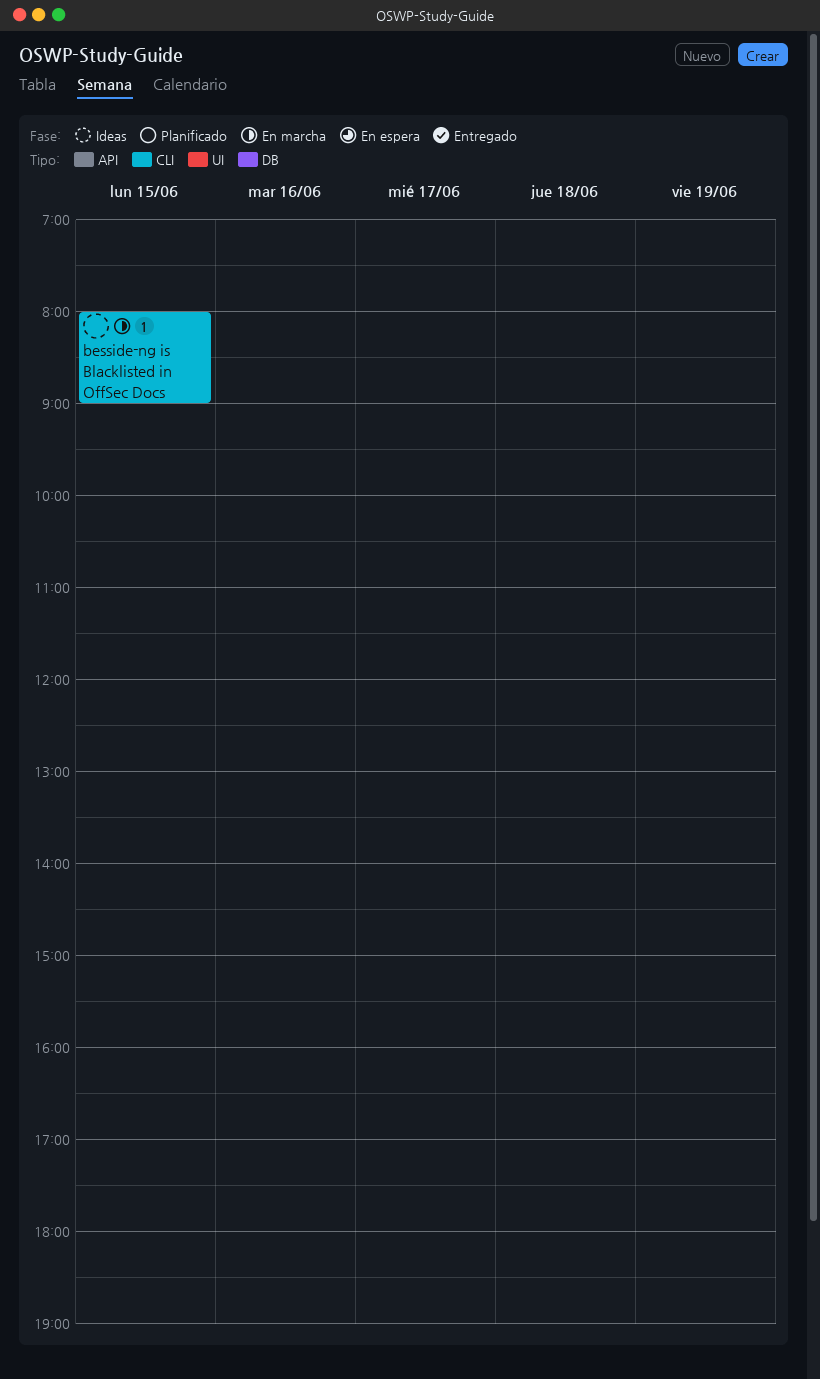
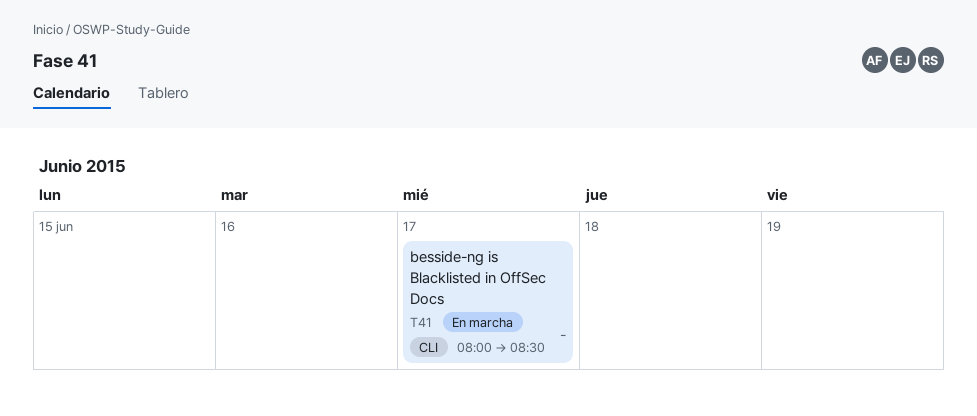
besside-ng is Blacklisted in OffSec Docs, day: Jun 15 -> Jun 17
besside-ng is Blacklisted in OffSec Docs, ends: 09:00 -> 08:30

